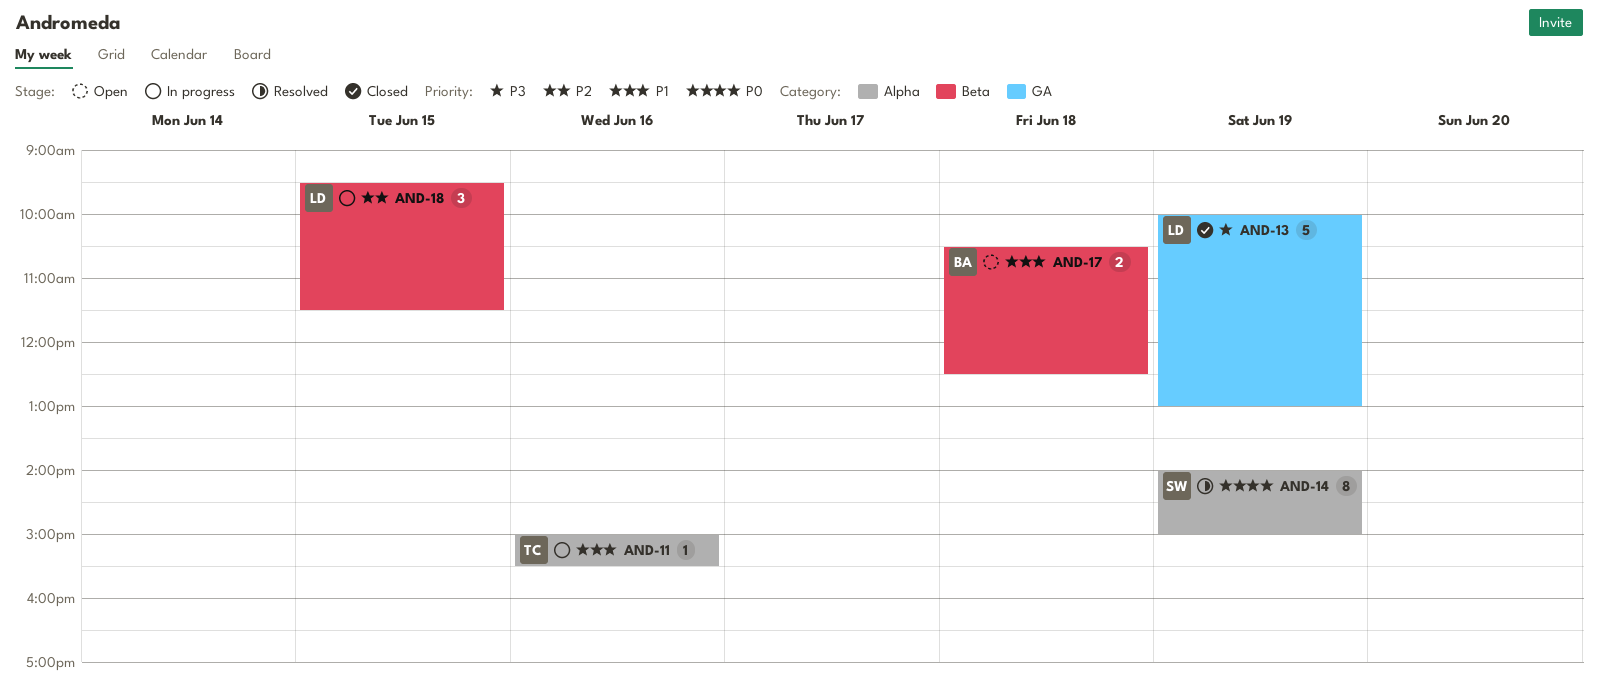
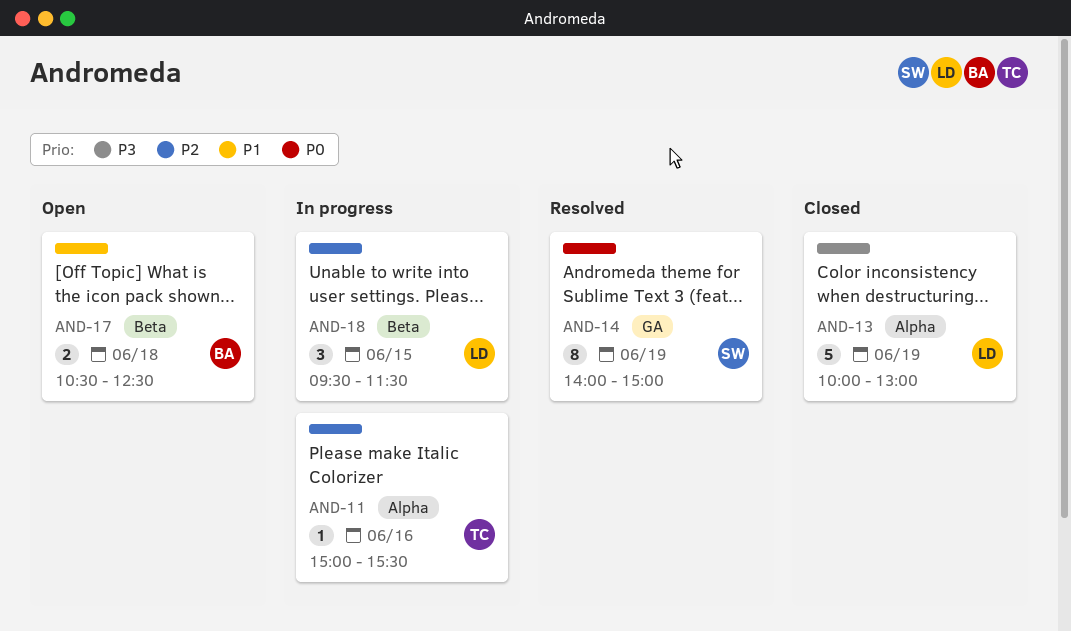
AND-11, priority: P1 -> P2
AND-13, label: GA -> Alpha
AND-14, label: Alpha -> GA

